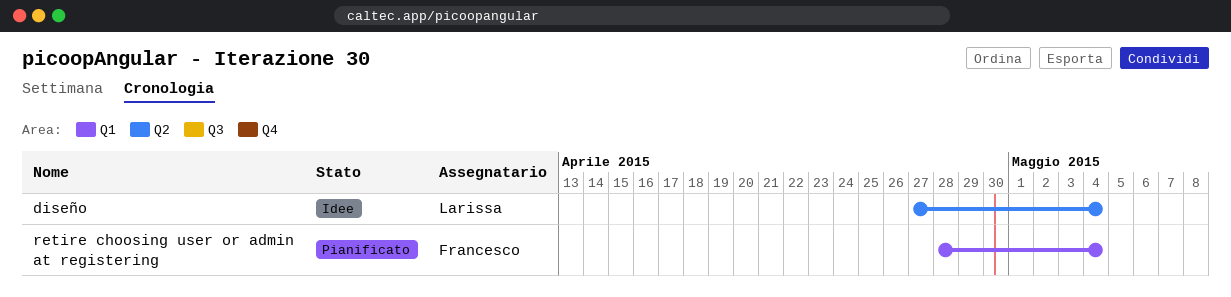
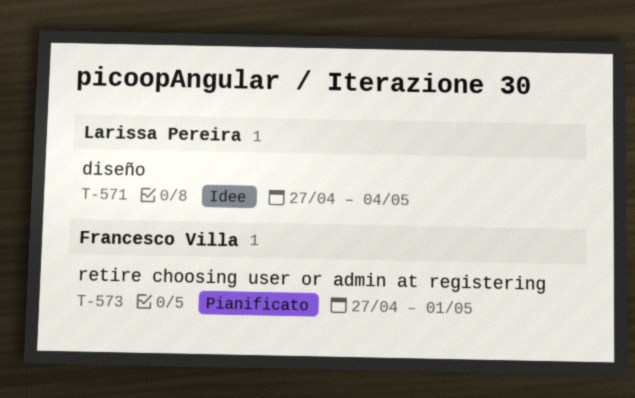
retire choosing user or admin at registering, start: Apr 28 -> Apr 27
retire choosing user or admin at registering, due: May 4 -> May 1

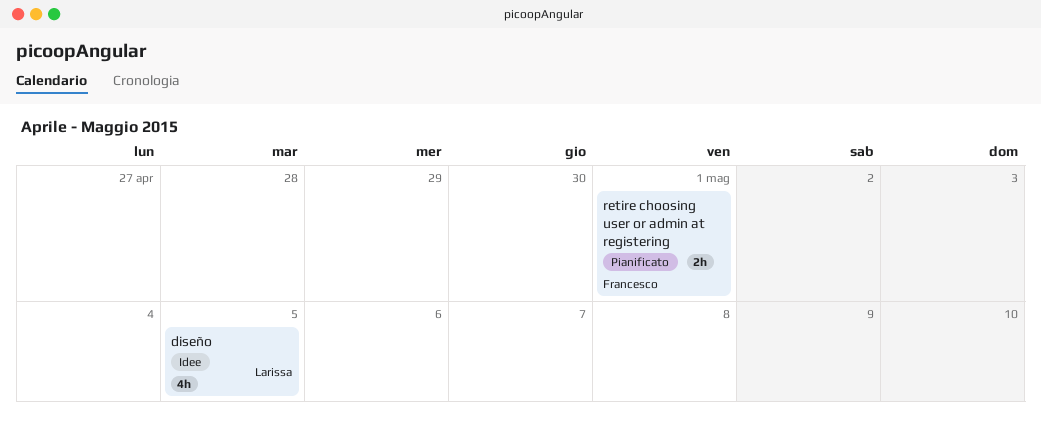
diseño, due: May 4 -> May 5

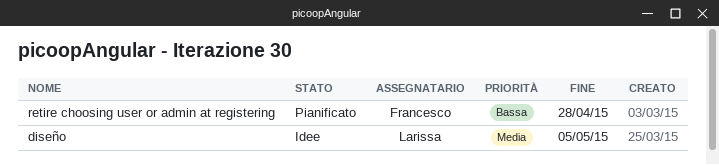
retire choosing user or admin at registering, due: May 1 -> Apr 28

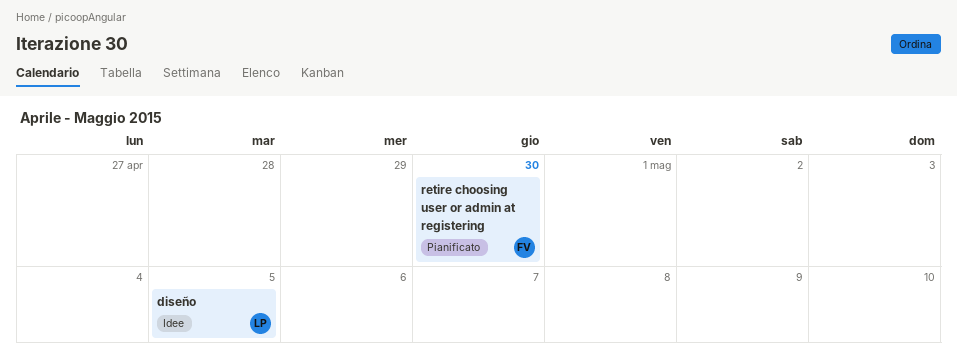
retire choosing user or admin at registering, due: Apr 28 -> Apr 30

